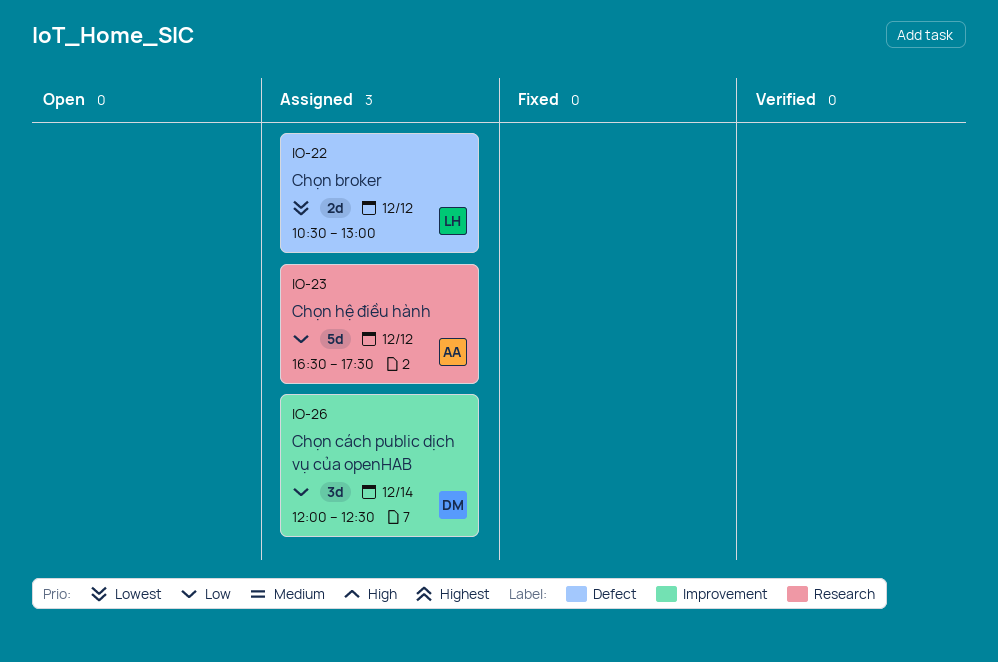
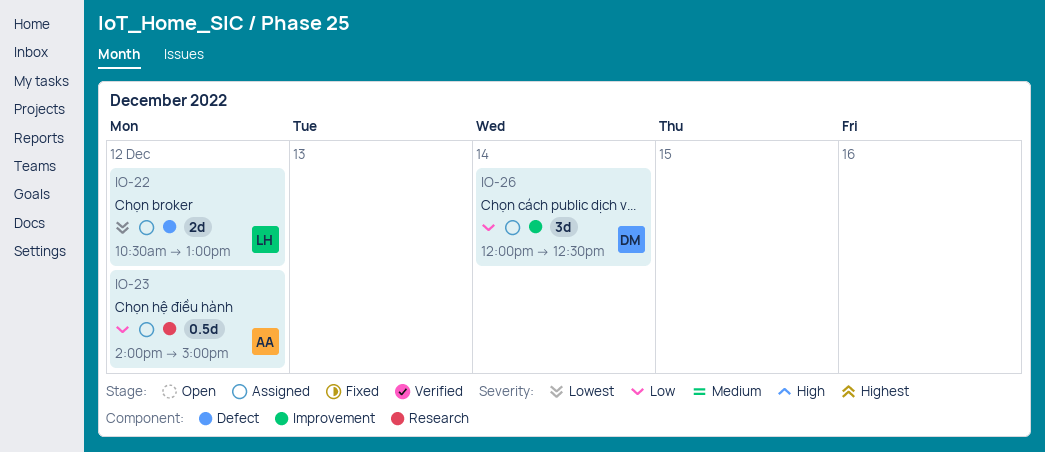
IO-23, estimate: 5d -> 0.5d
IO-23, begins: 16:30 -> 14:00
IO-23, ends: 17:30 -> 15:00

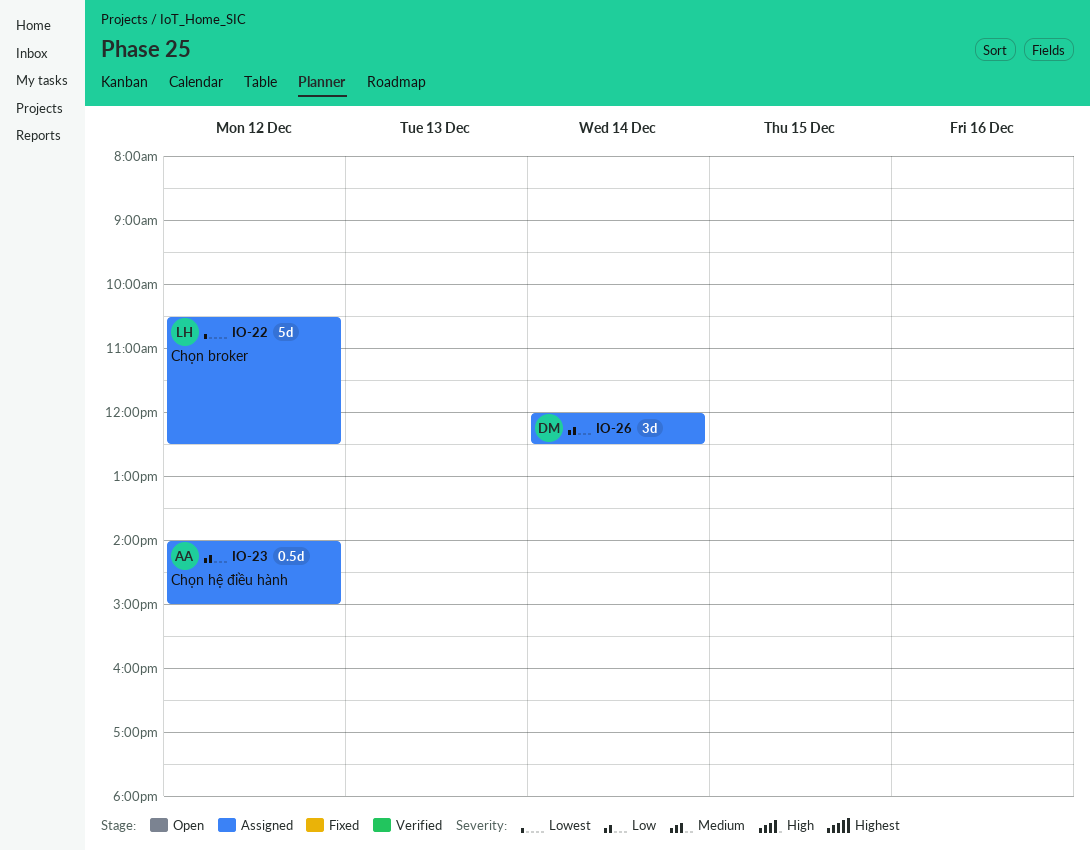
IO-22, estimate: 2d -> 5d
IO-22, ends: 13:00 -> 12:30

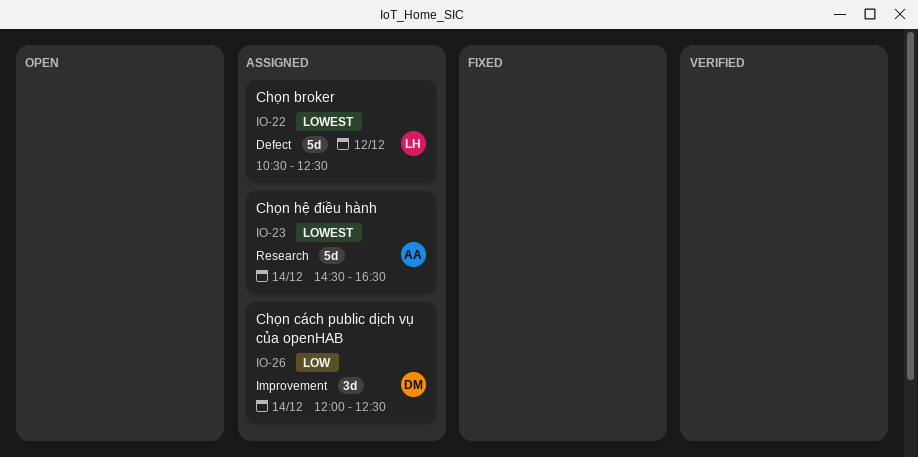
IO-23, priority: Low -> Lowest
IO-23, estimate: 0.5d -> 5d
IO-23, day: Dec 12 -> Dec 14
IO-23, begins: 14:00 -> 14:30
IO-23, ends: 15:00 -> 16:30

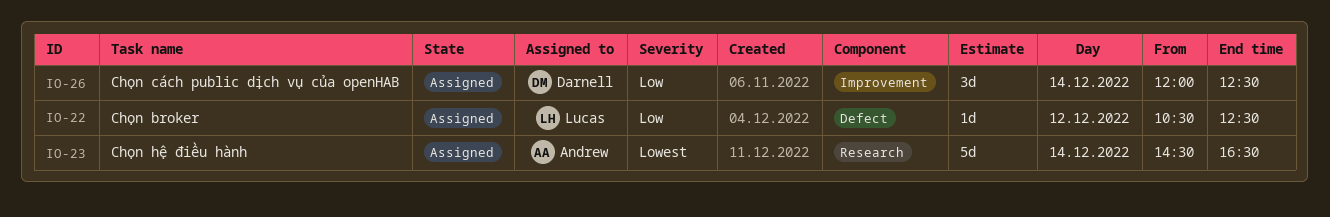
IO-22, priority: Lowest -> Low
IO-22, estimate: 5d -> 1d

